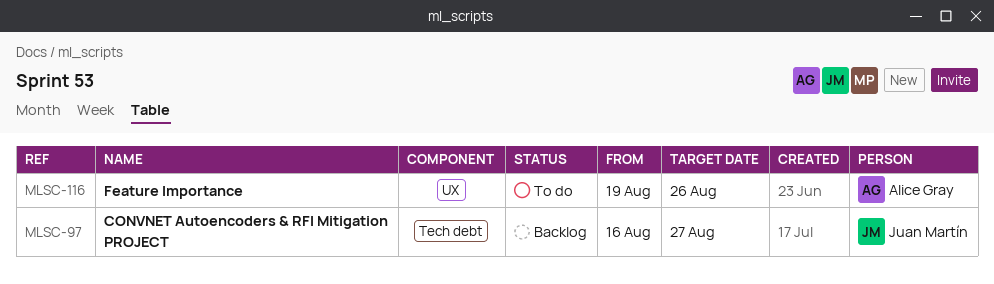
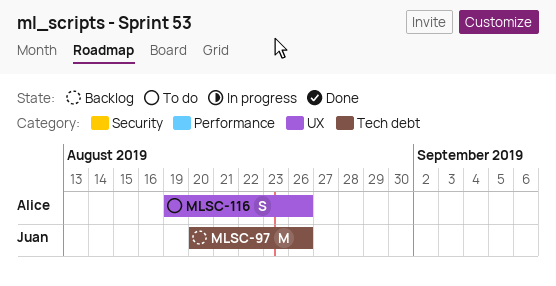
MLSC-97, start: Aug 16 -> Aug 20
MLSC-97, due: Aug 27 -> Aug 26

